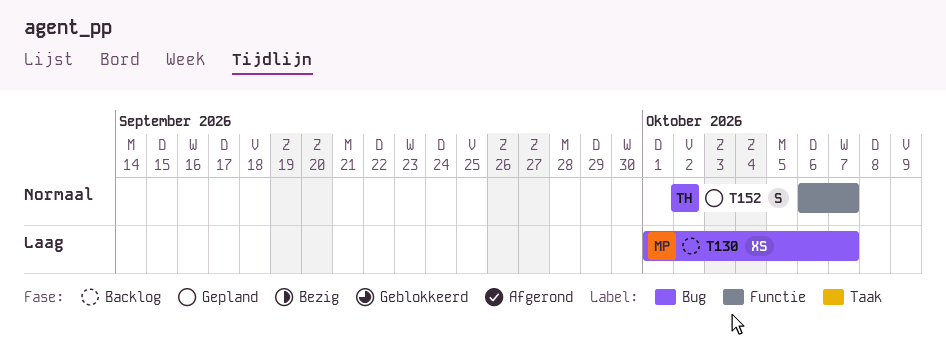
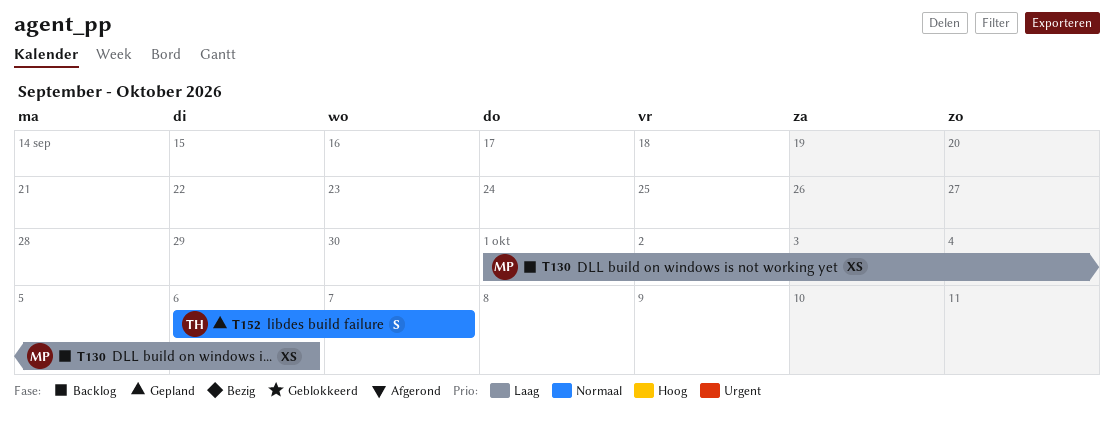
T130, due: Oct 7 -> Oct 6

